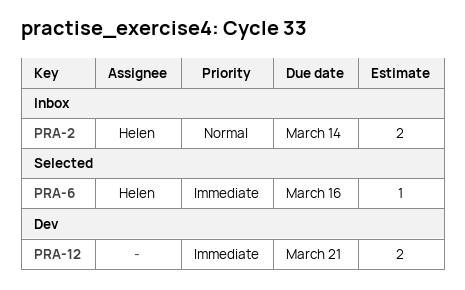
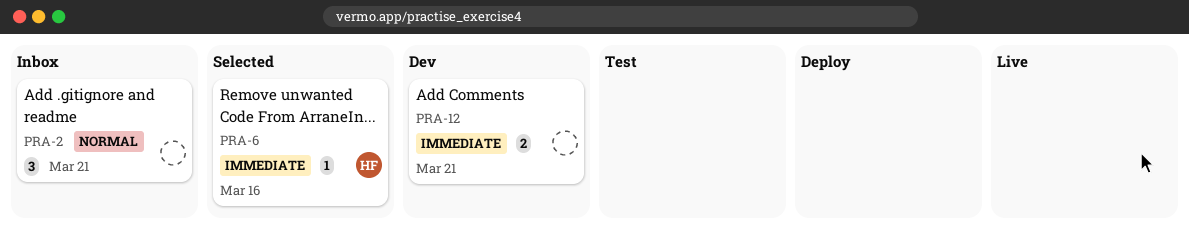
PRA-2, owner: Helen -> none
PRA-2, estimate: 2 -> 3
PRA-2, due: Mar 14 -> Mar 21

